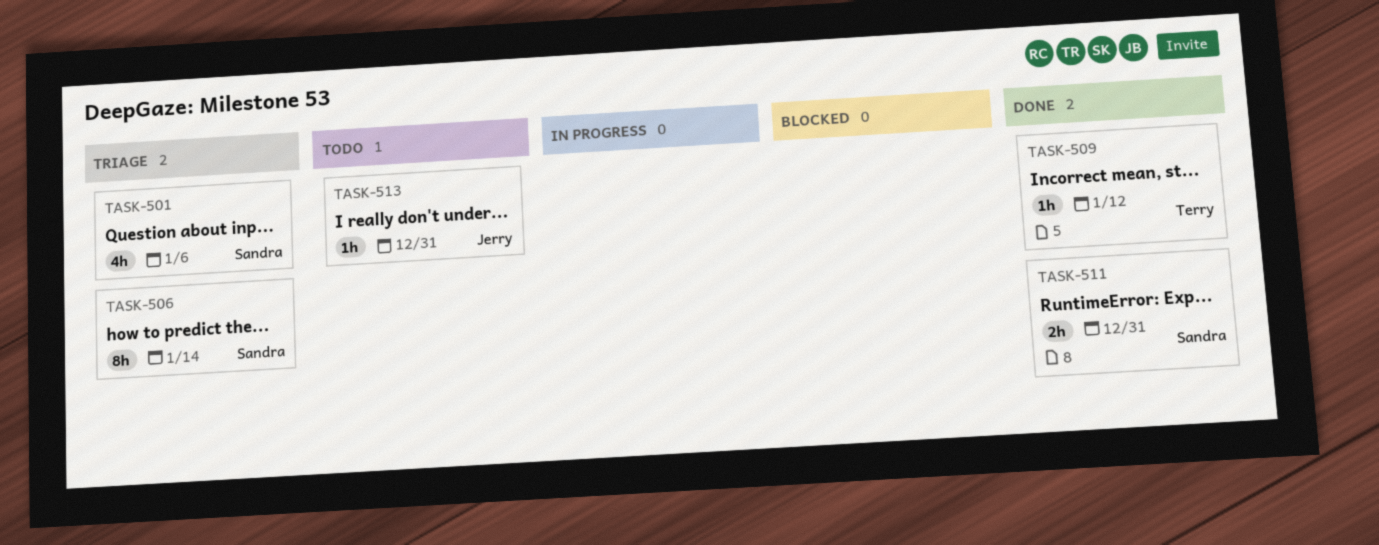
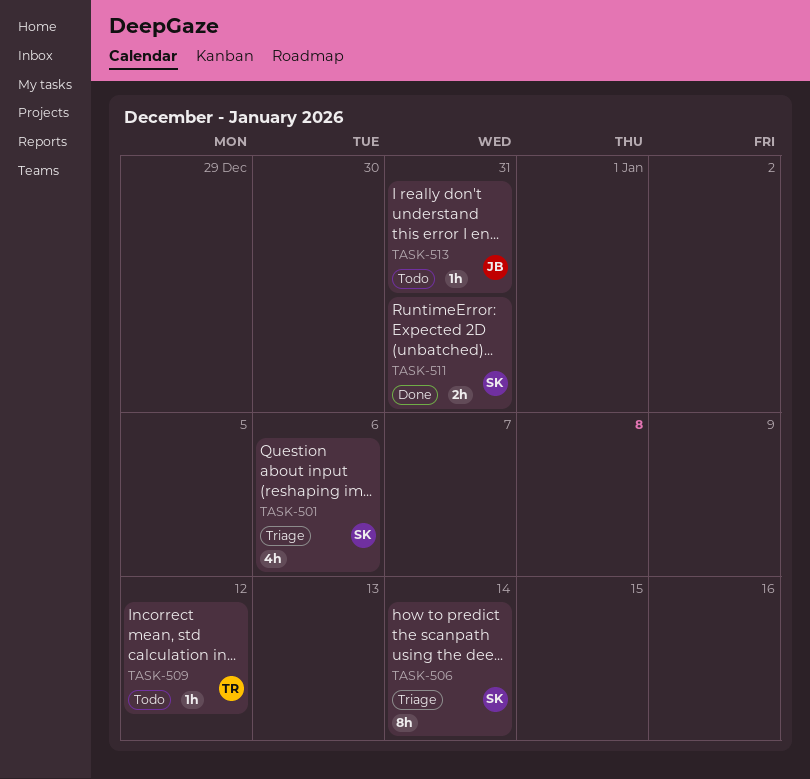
TASK-509, status: Done -> Todo

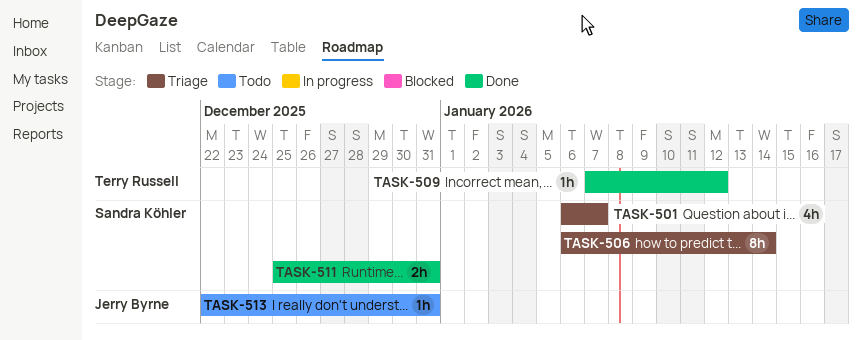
TASK-501, due: Jan 6 -> Jan 7
TASK-509, status: Todo -> Done

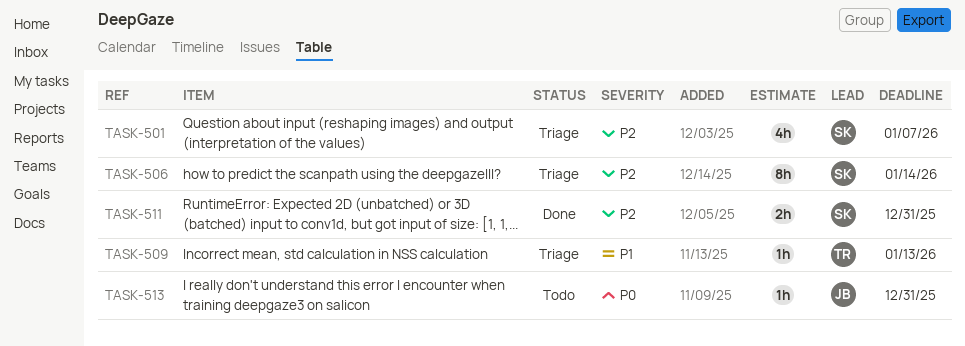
TASK-509, status: Done -> Triage
TASK-509, due: Jan 12 -> Jan 13

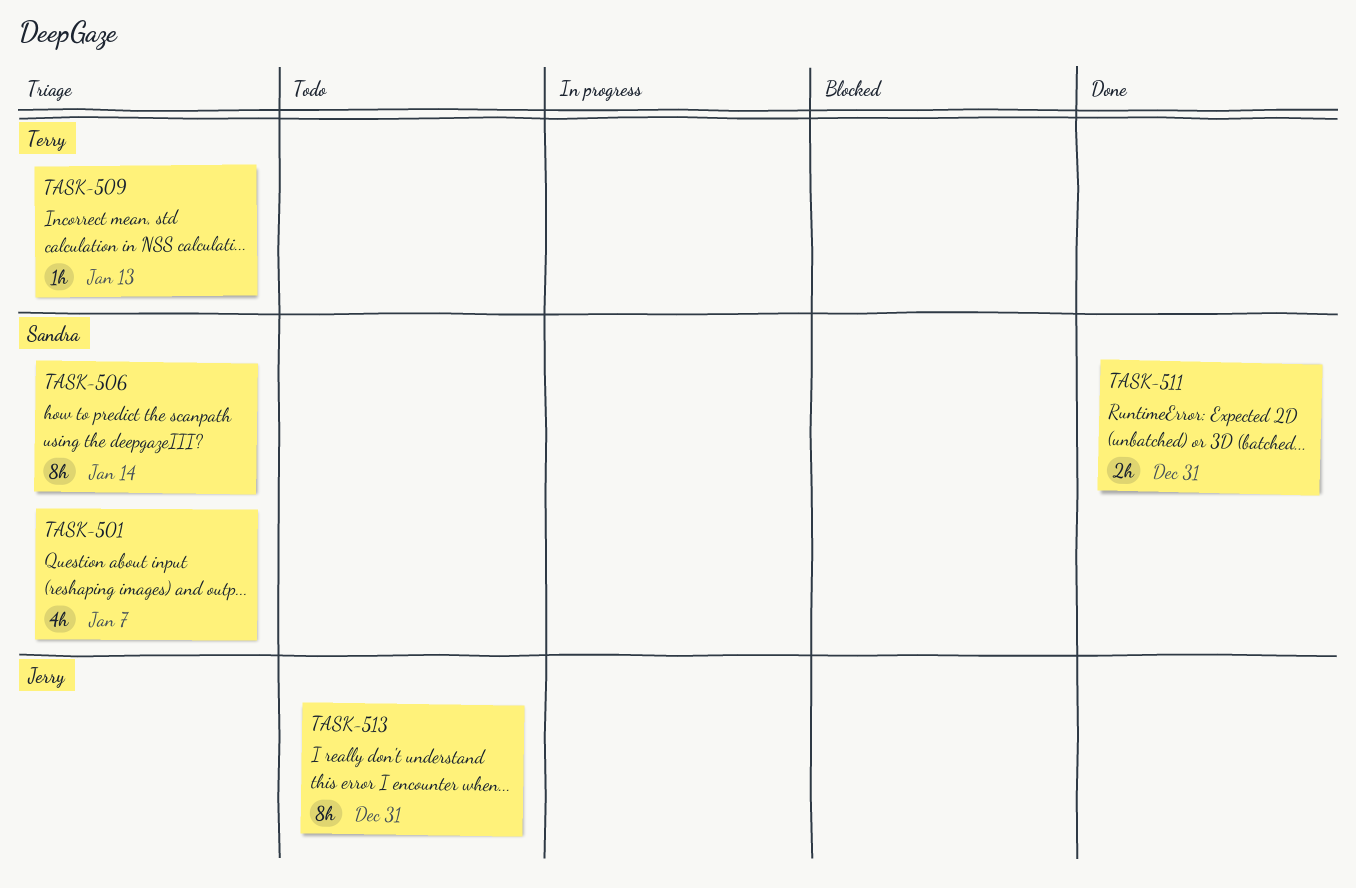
TASK-513, estimate: 1h -> 8h

